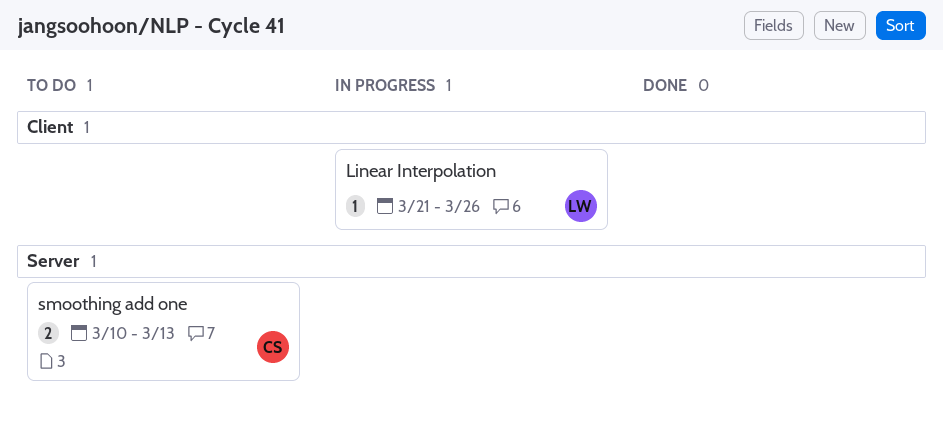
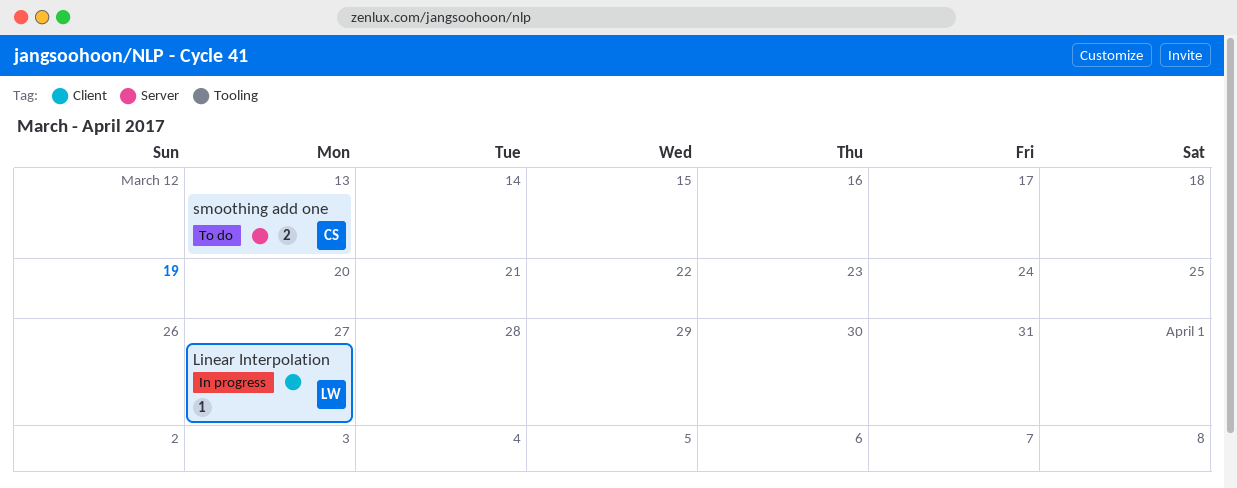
Linear Interpolation, due: Mar 26 -> Mar 27

